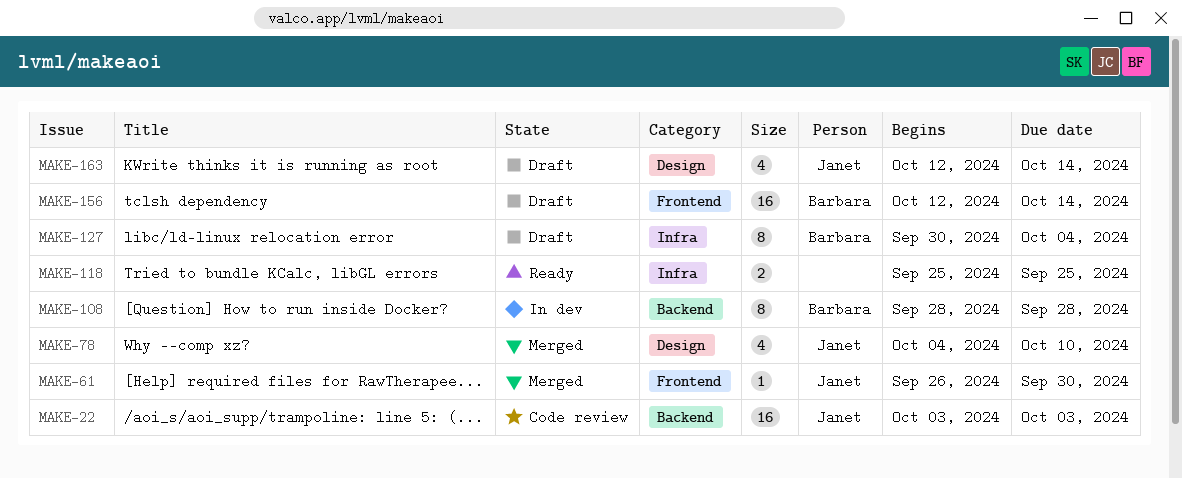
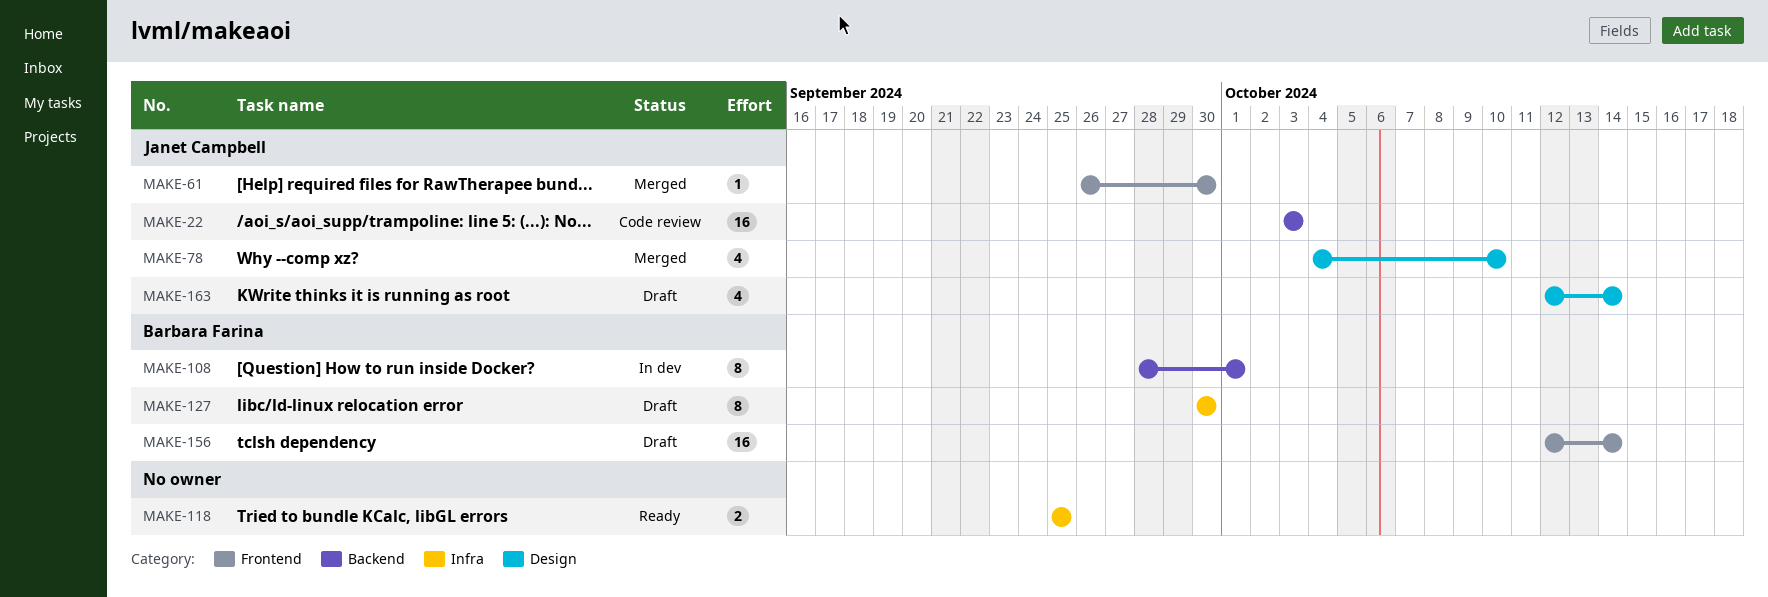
MAKE-108, due: Sep 28 -> Oct 1
MAKE-127, due: Oct 4 -> Sep 30

